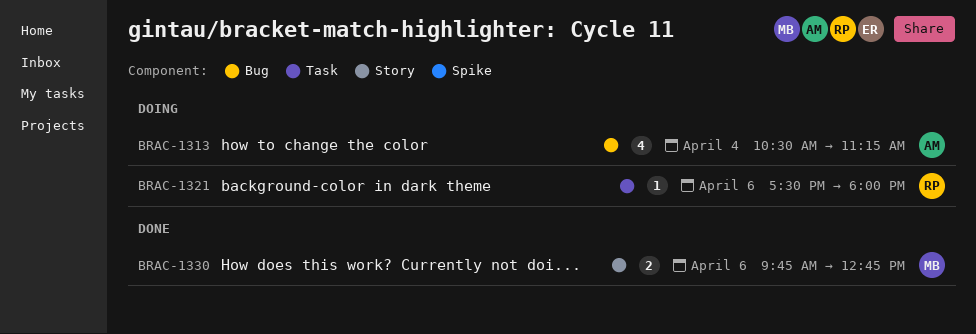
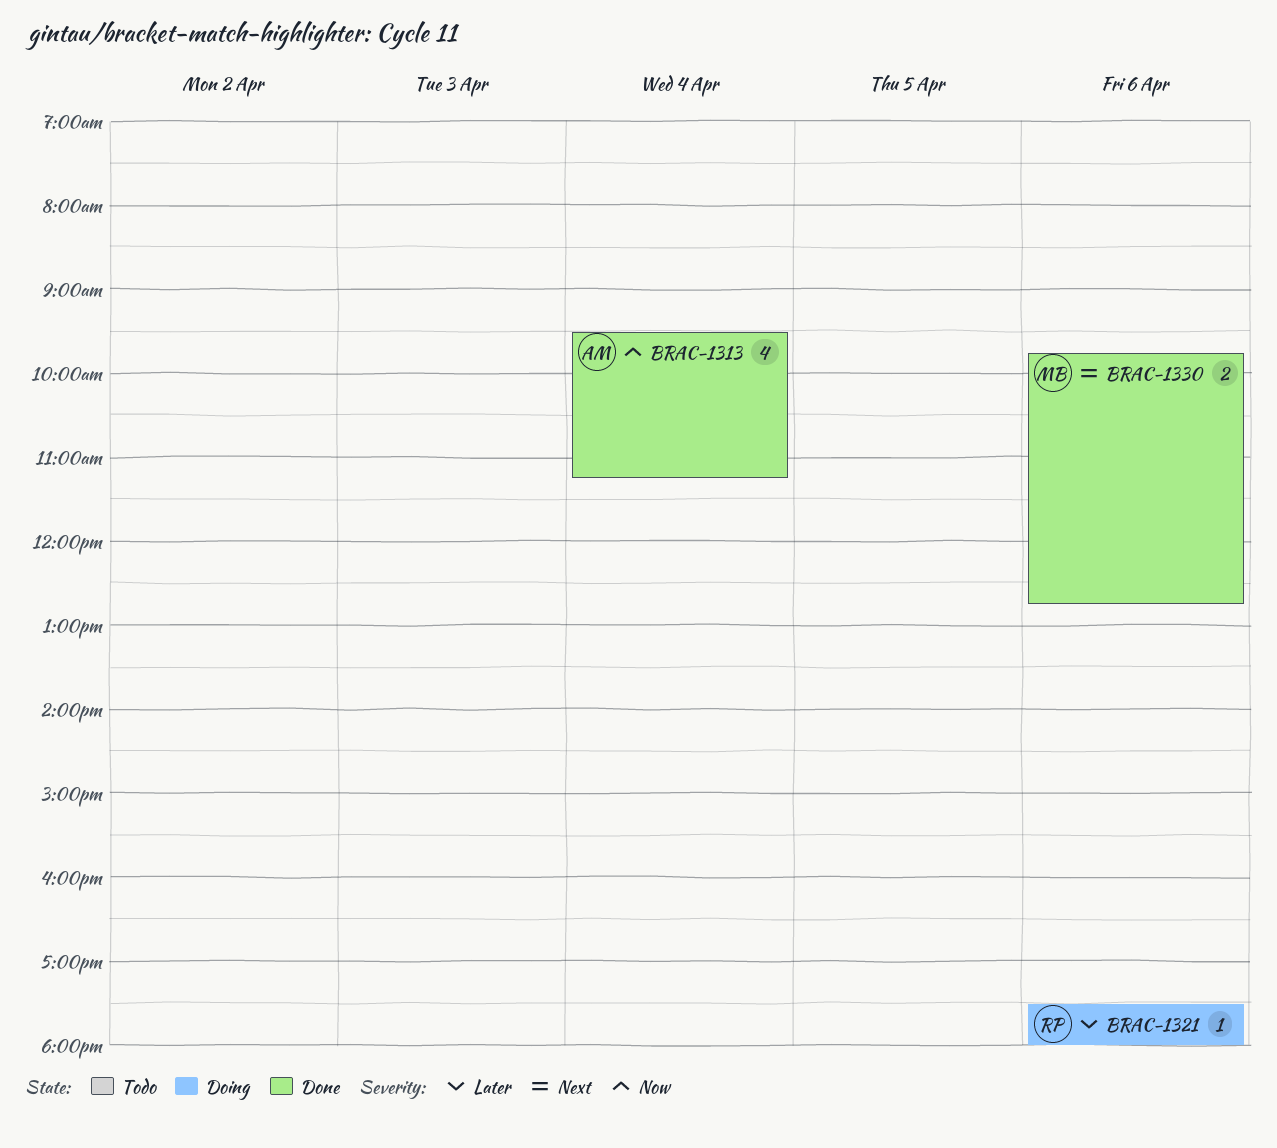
BRAC-1313, status: Doing -> Done
BRAC-1313, begins: 10:30 -> 09:30

